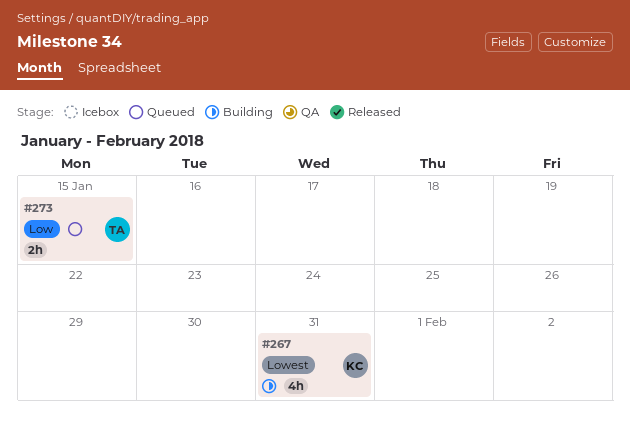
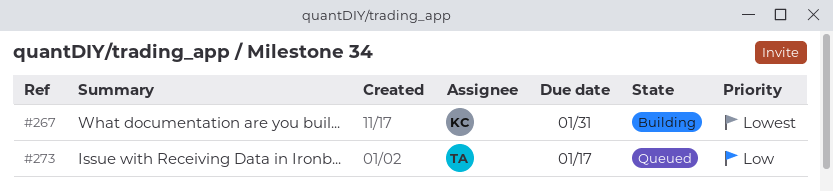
#273, due: Jan 15 -> Jan 17

